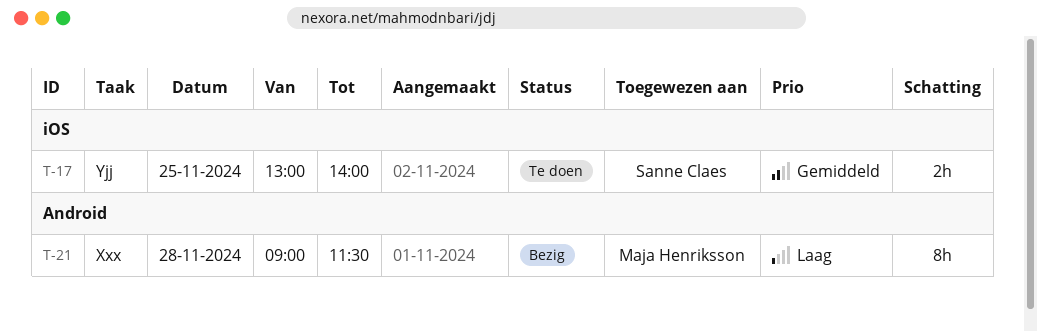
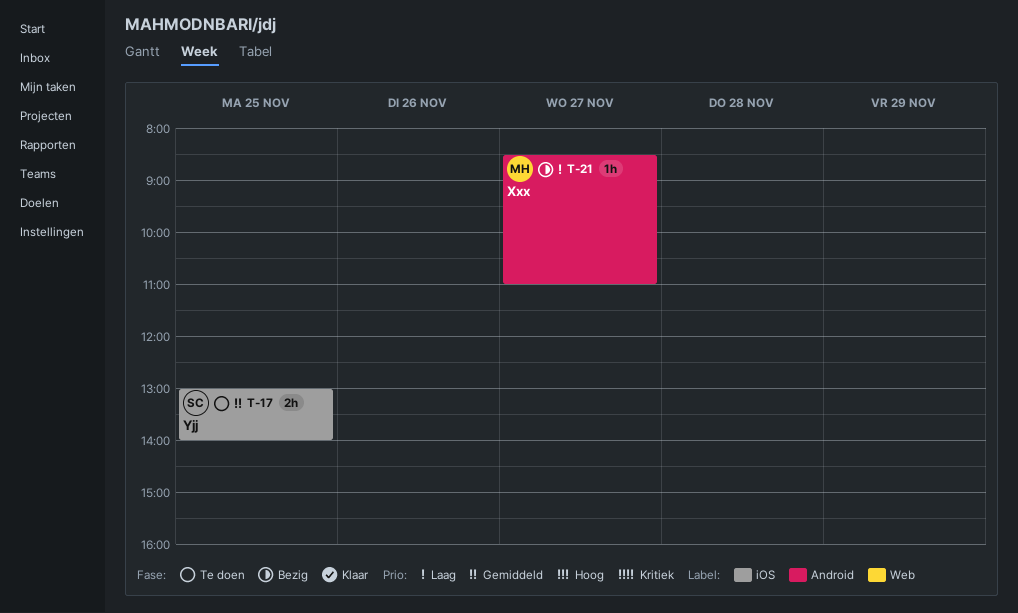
T-21, estimate: 8h -> 1h
T-21, day: Nov 28 -> Nov 27
T-21, begins: 09:00 -> 08:30
T-21, ends: 11:30 -> 11:00

